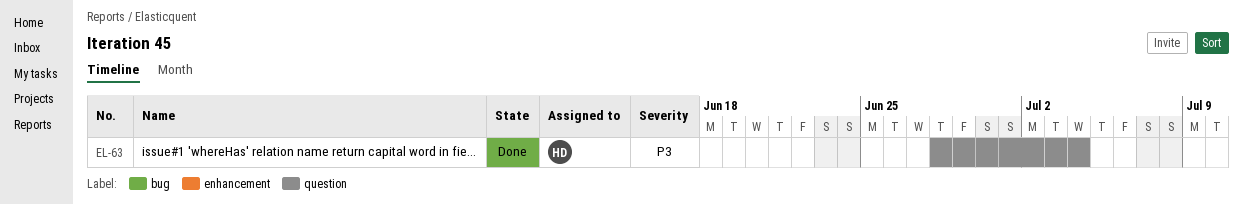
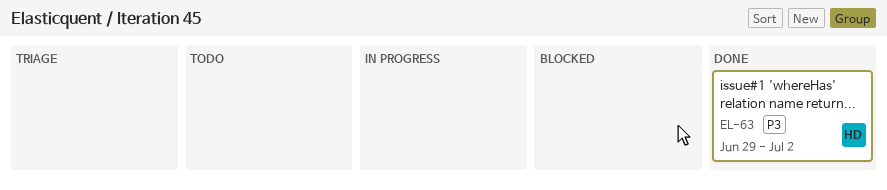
EL-63, start: Jun 28 -> Jun 29
EL-63, due: Jul 4 -> Jul 2

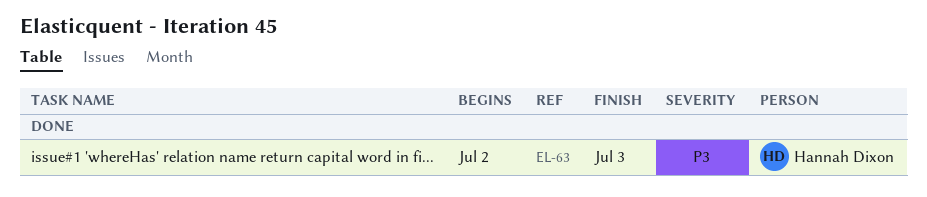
EL-63, start: Jun 29 -> Jul 2
EL-63, due: Jul 2 -> Jul 3

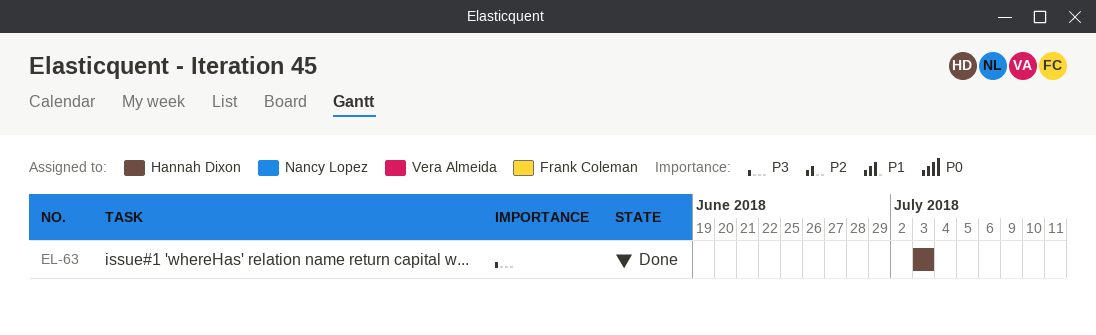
EL-63, start: Jul 2 -> Jul 3

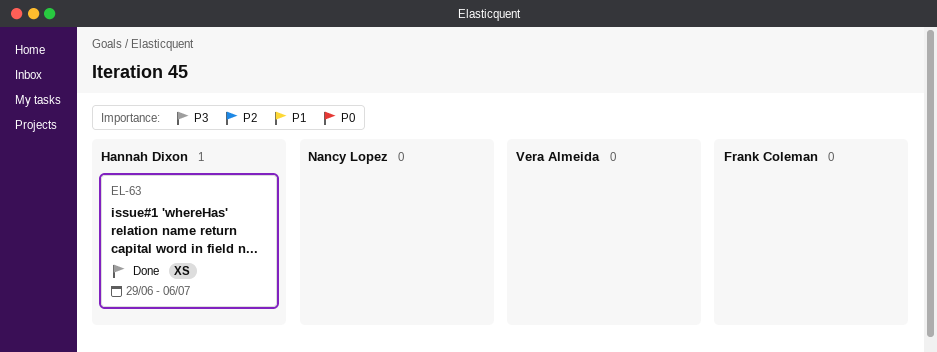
EL-63, start: Jul 3 -> Jun 29
EL-63, due: Jul 3 -> Jul 6

